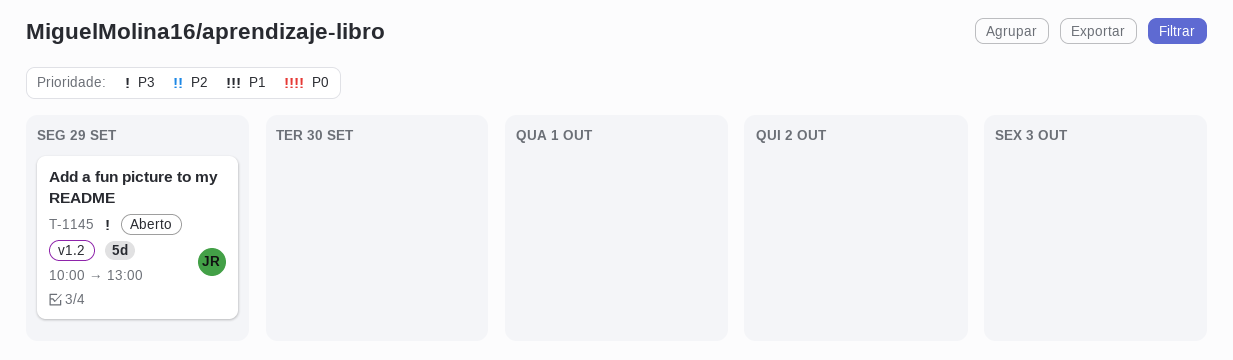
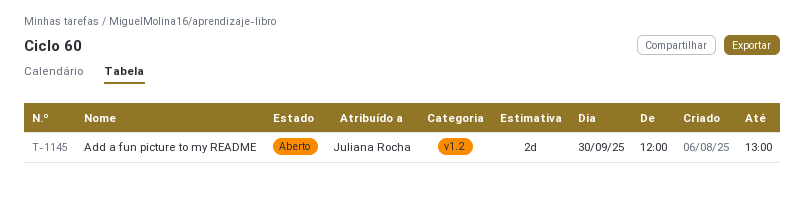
T-1145, estimate: 5d -> 2d
T-1145, day: Sep 29 -> Sep 30
T-1145, begins: 10:00 -> 12:00

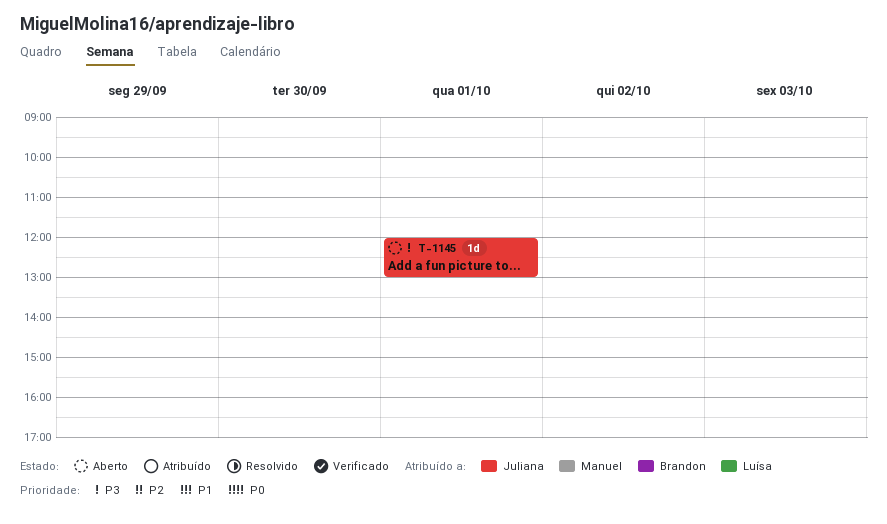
T-1145, estimate: 2d -> 1d
T-1145, day: Sep 30 -> Oct 1

